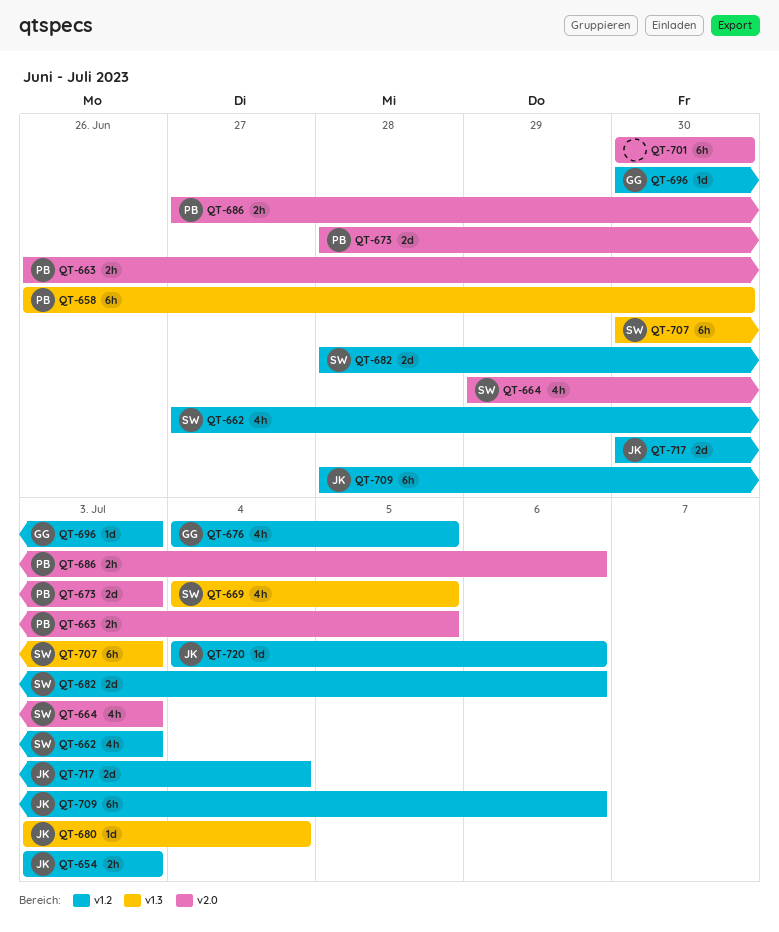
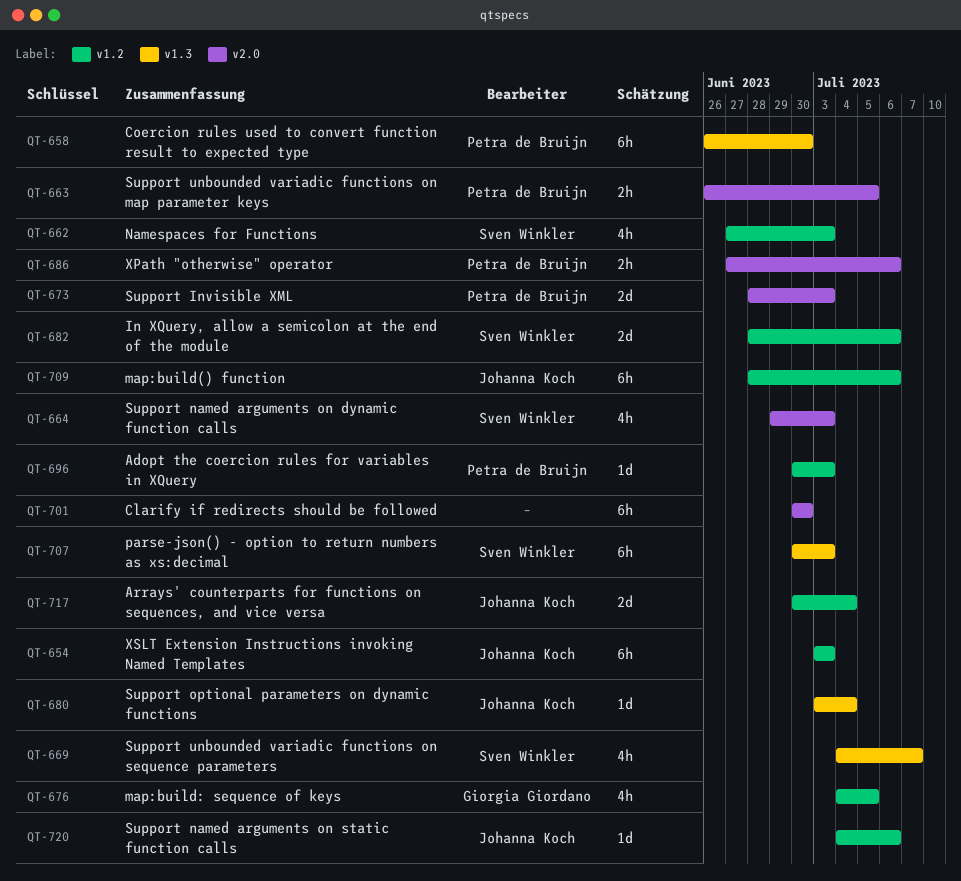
QT-654, estimate: 2h -> 6h
QT-669, due: Jul 5 -> Jul 7
QT-696, owner: Giorgia Giordano -> Petra de Bruijn

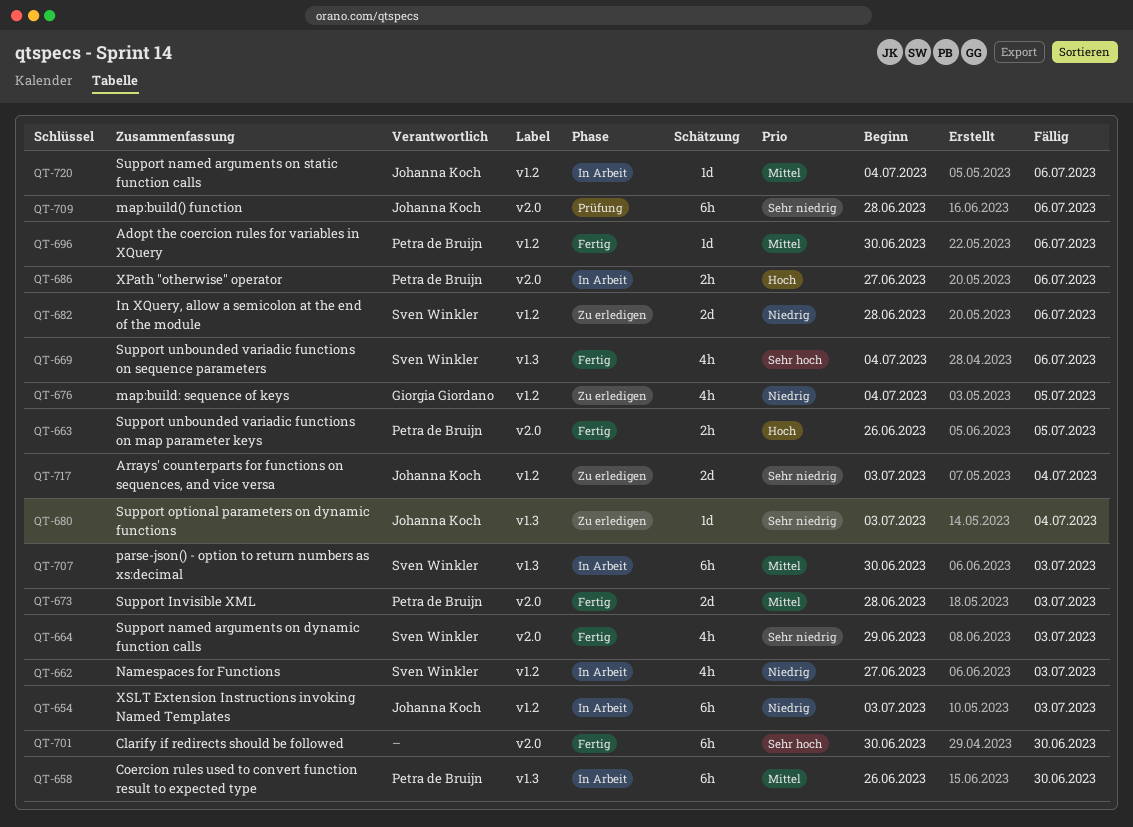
QT-669, due: Jul 7 -> Jul 6
QT-696, due: Jul 3 -> Jul 6
QT-709, label: v1.2 -> v2.0
QT-717, start: Jun 30 -> Jul 3

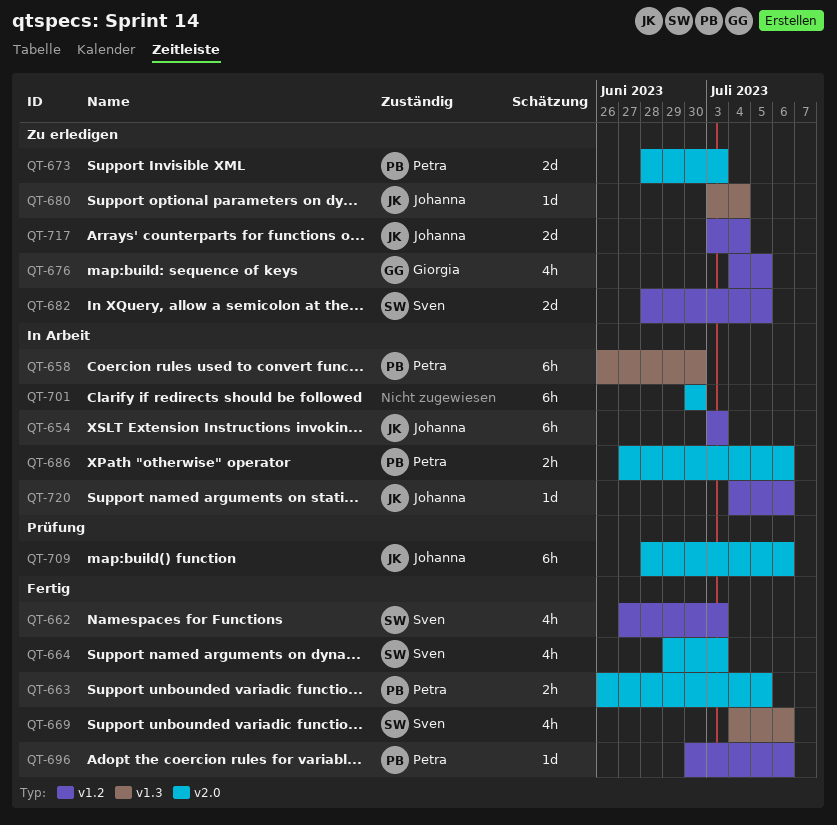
QT-662, status: In Arbeit -> Fertig
QT-673, status: Fertig -> Zu erledigen
QT-682, due: Jul 6 -> Jul 5
QT-701, status: Fertig -> In Arbeit
QT-707: present -> none

